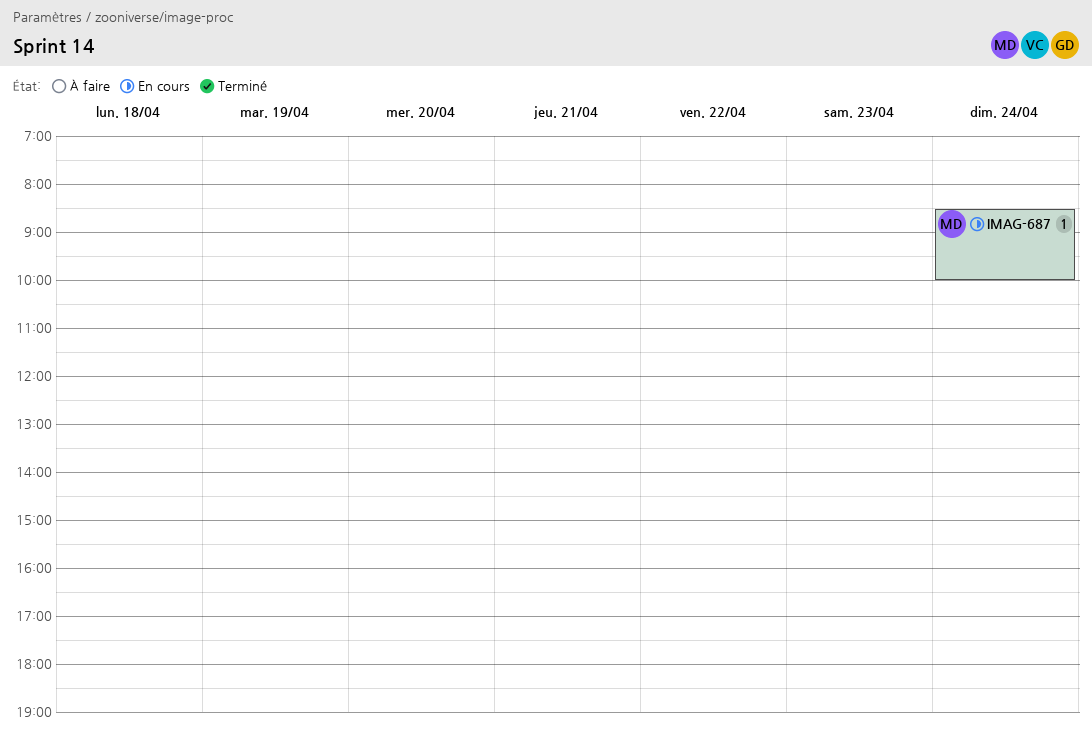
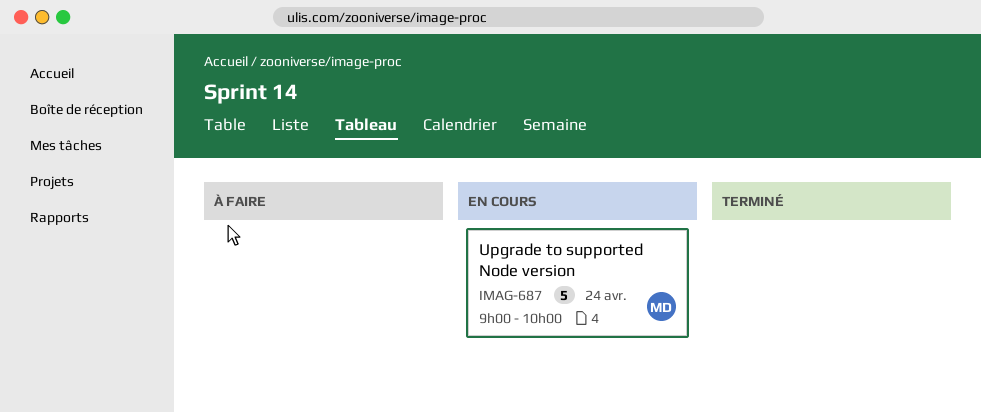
IMAG-687, estimate: 1 -> 5
IMAG-687, begins: 08:30 -> 09:00

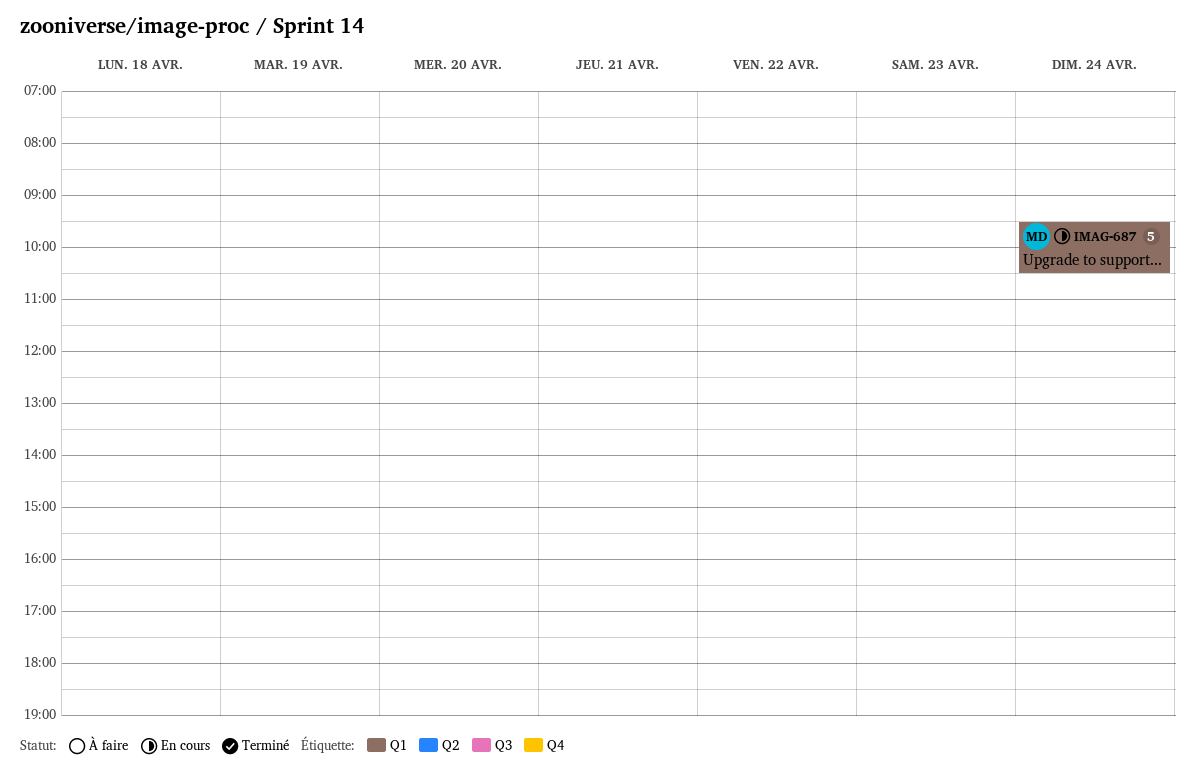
IMAG-687, begins: 09:00 -> 09:30
IMAG-687, ends: 10:00 -> 10:30

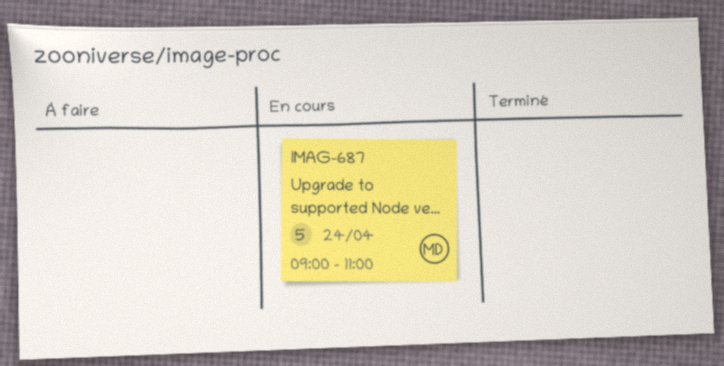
IMAG-687, begins: 09:30 -> 09:00
IMAG-687, ends: 10:30 -> 11:00

